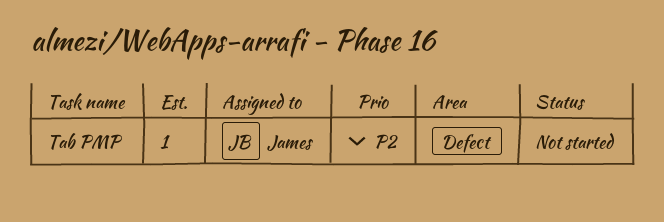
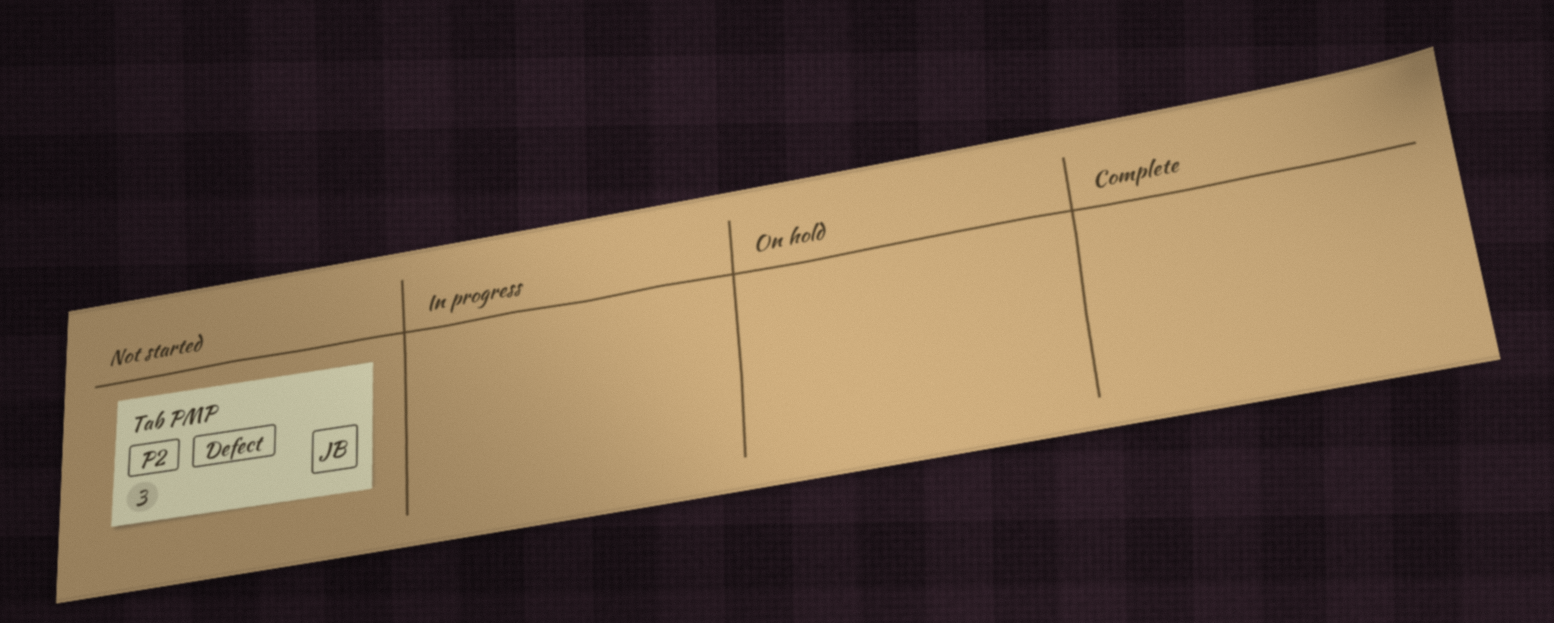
Tab PMP, estimate: 1 -> 3

